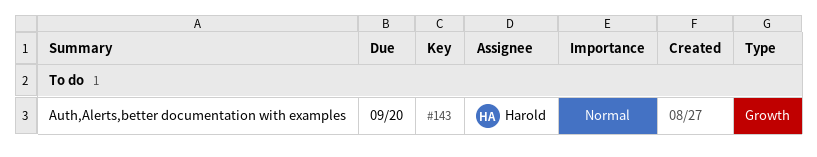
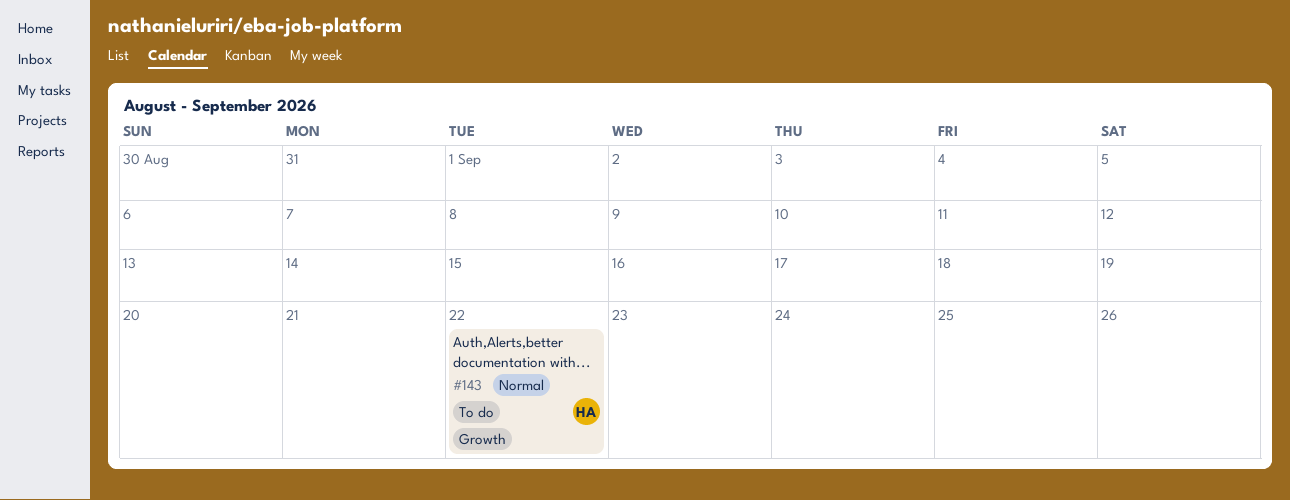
#143, due: Sep 20 -> Sep 22

